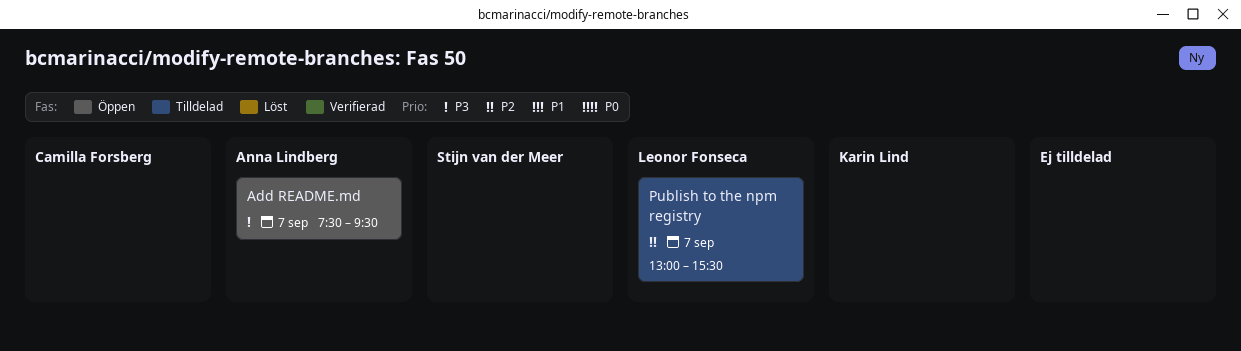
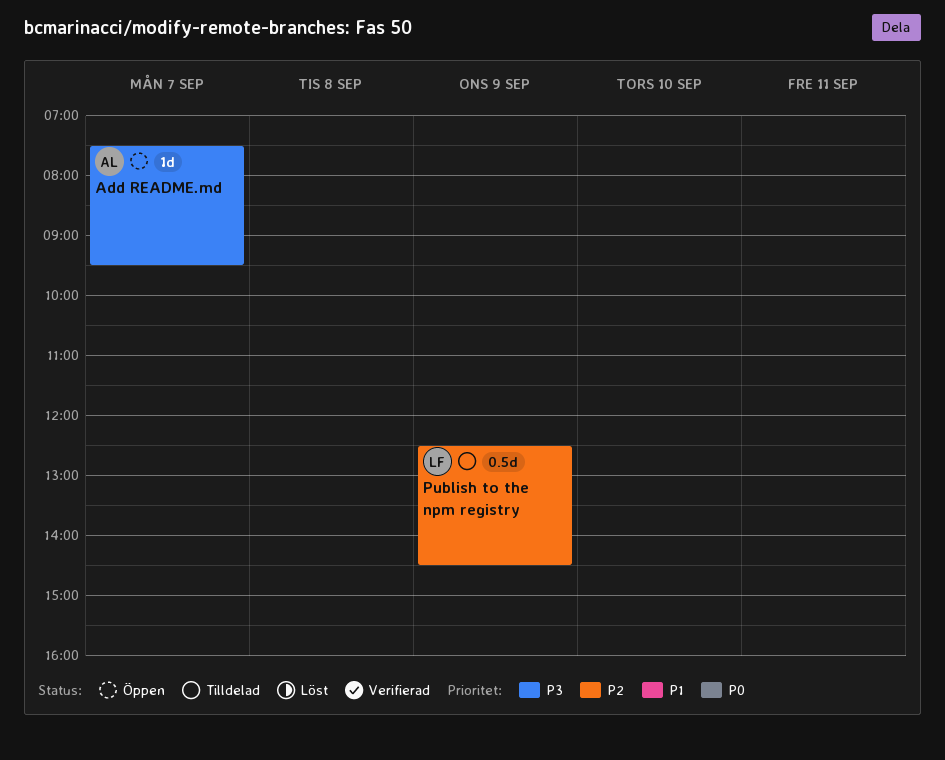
Publish to the npm registry, day: Sep 7 -> Sep 9
Publish to the npm registry, begins: 13:00 -> 12:30
Publish to the npm registry, ends: 15:30 -> 14:30

